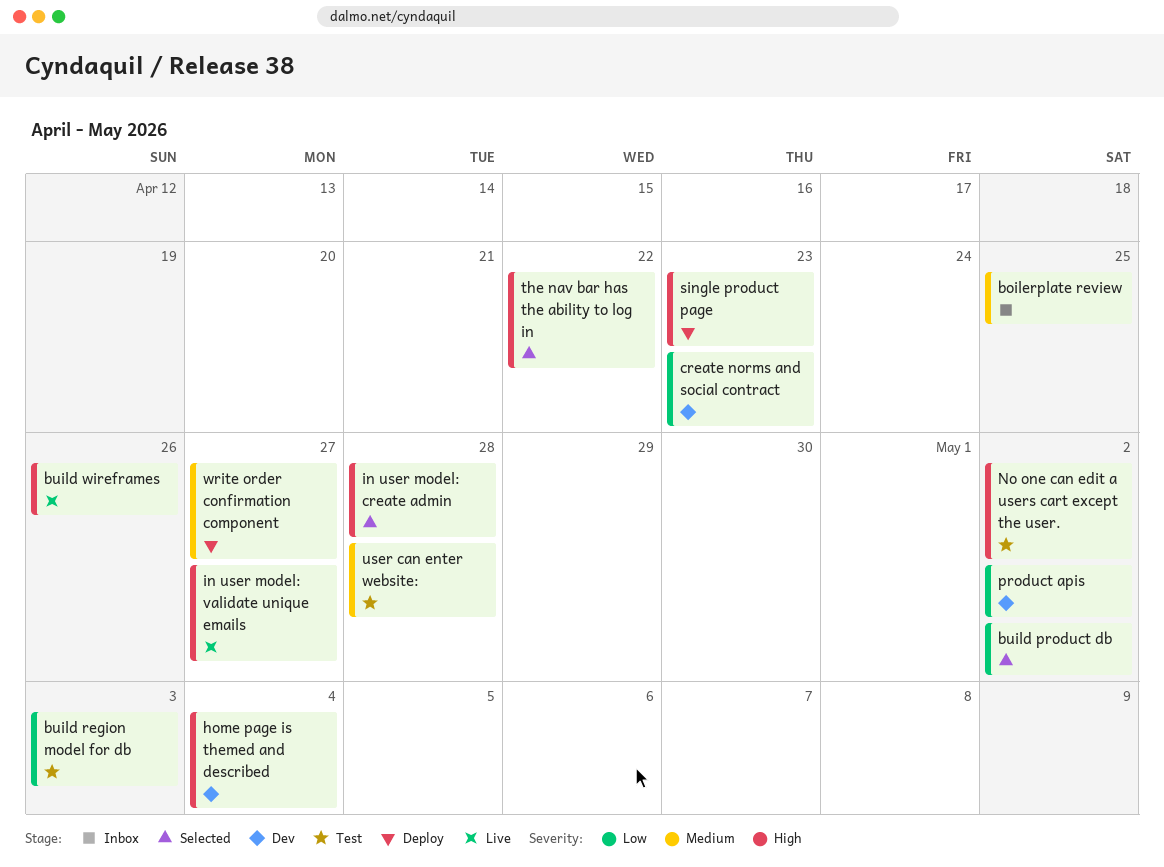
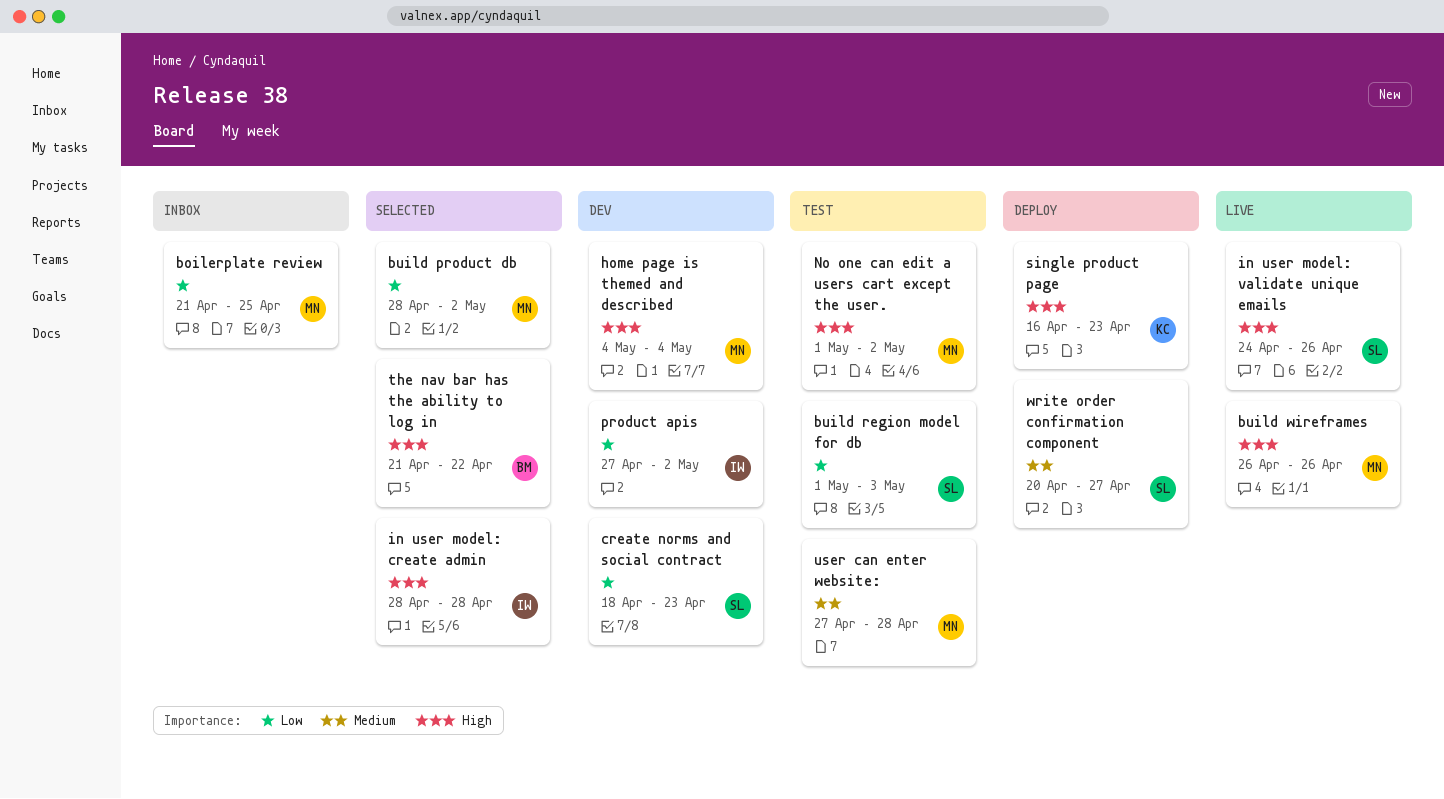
boilerplate review, priority: Medium -> Low
in user model: validate unique emails, due: Apr 27 -> Apr 26

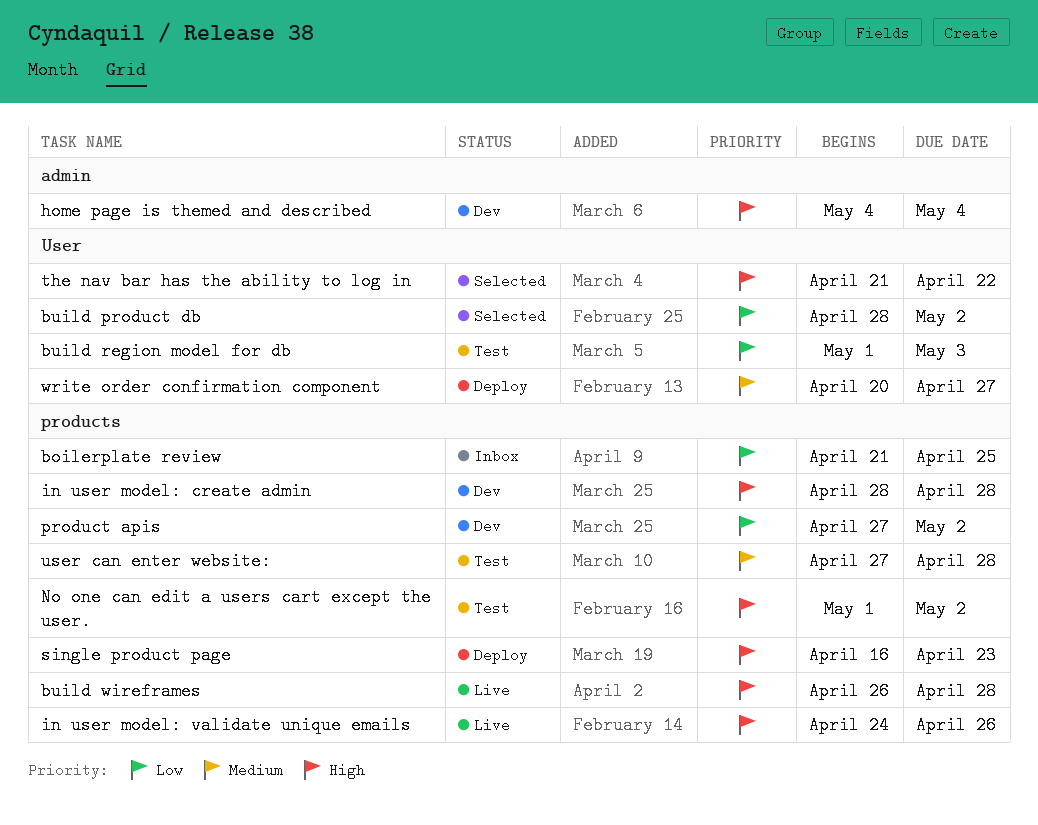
build wireframes, due: Apr 26 -> Apr 28
create norms and social contract: present -> none
in user model: create admin, status: Selected -> Dev

